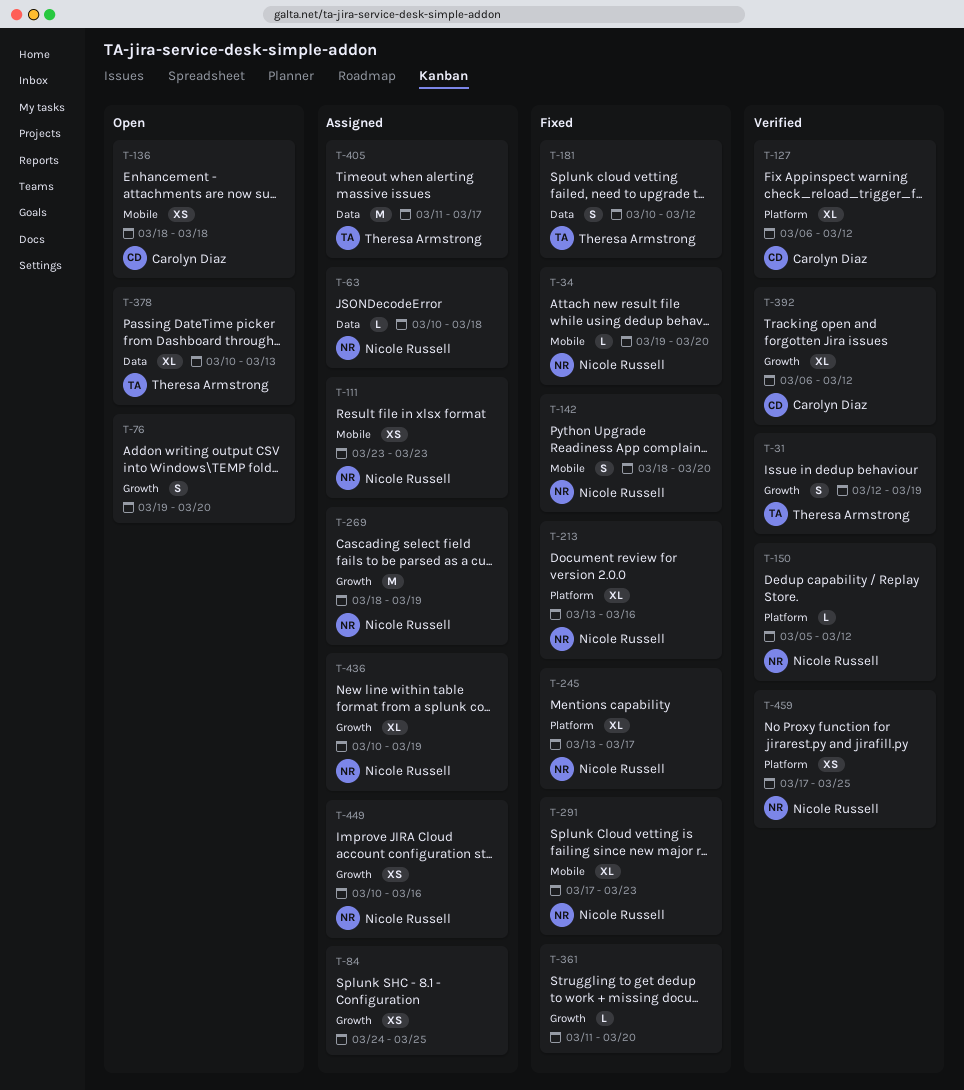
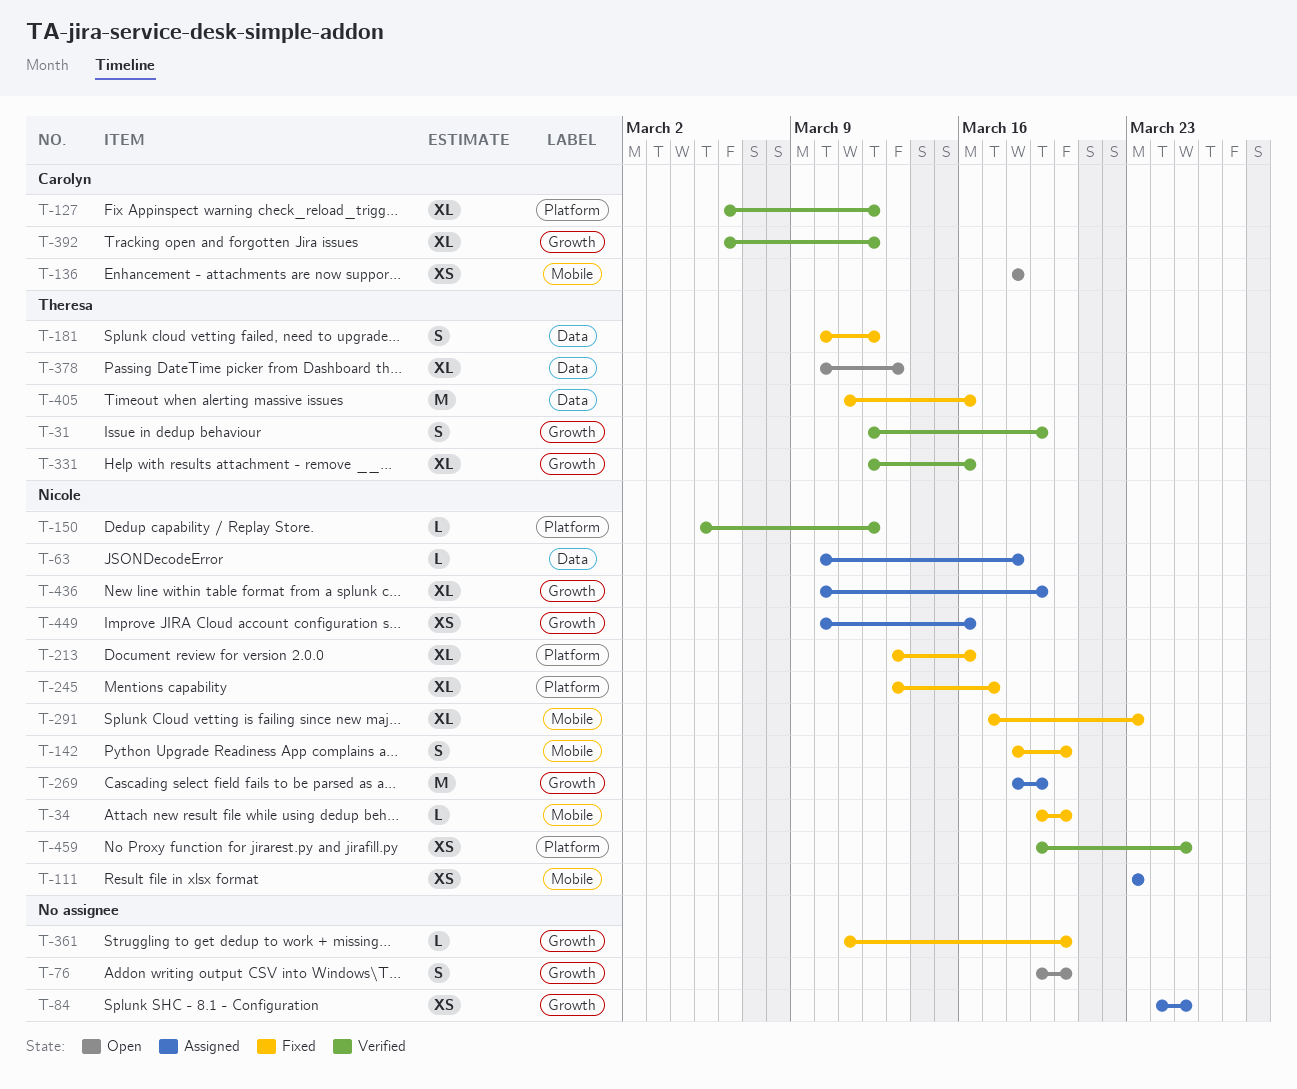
T-331: none -> present
T-405, status: Assigned -> Fixed
T-405, due: Mar 17 -> Mar 16
T-459, start: Mar 17 -> Mar 19

